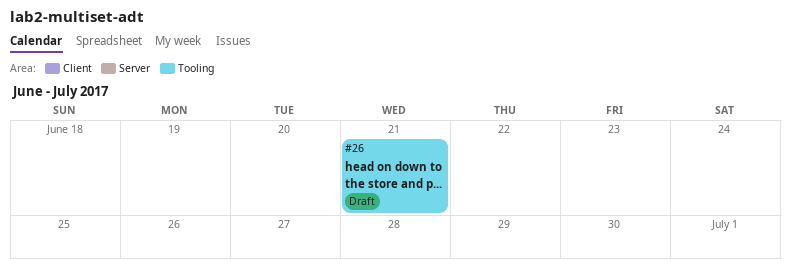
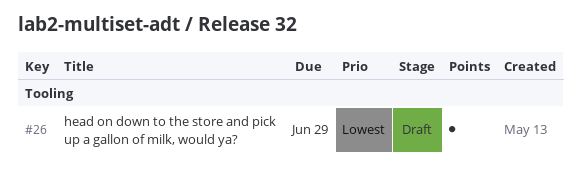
#26, due: Jun 21 -> Jun 29

